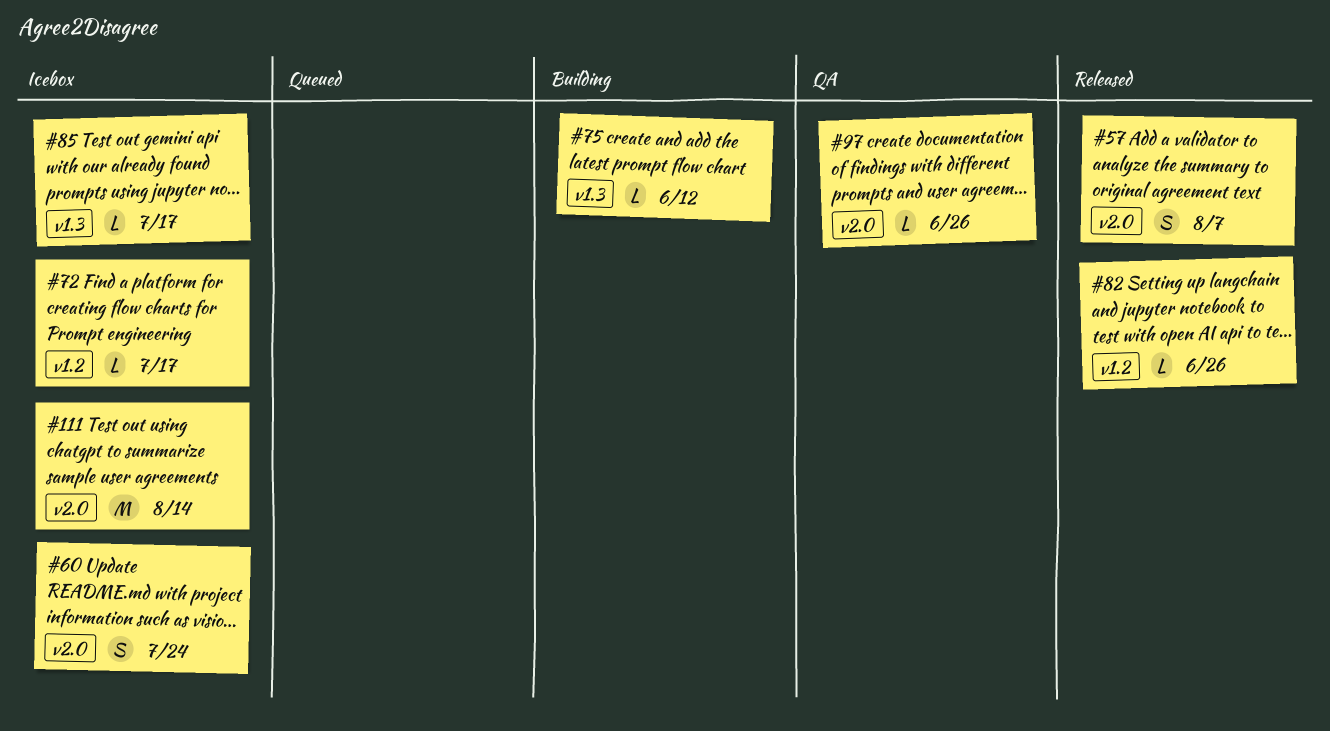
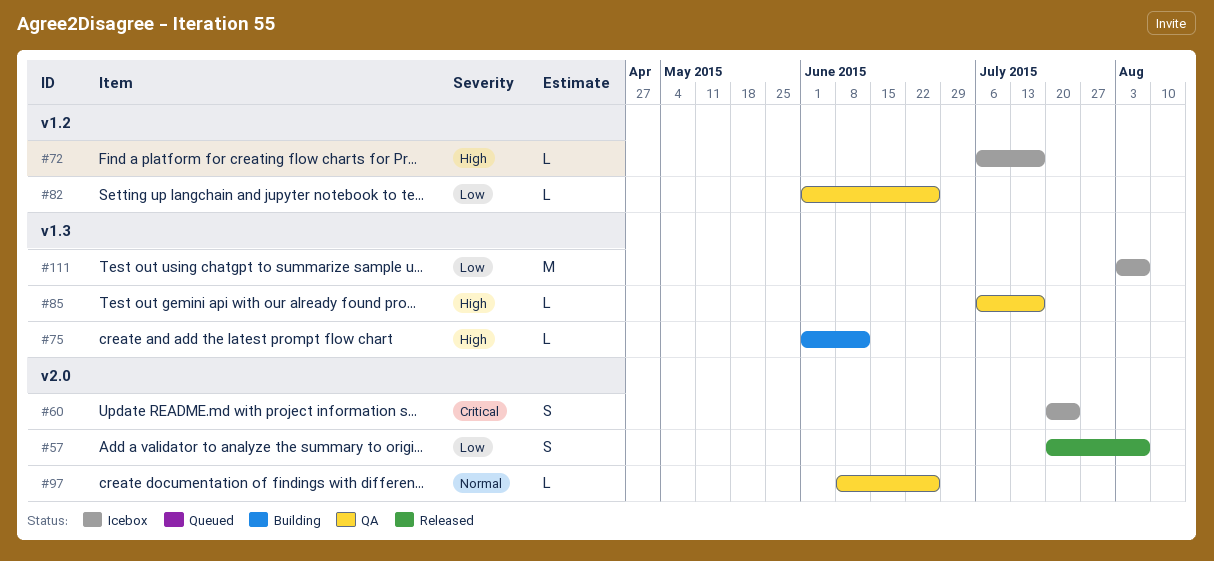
#82, status: Released -> QA
#85, status: Icebox -> QA
#111, label: v2.0 -> v1.3
#111, due: Aug 14 -> Aug 7

